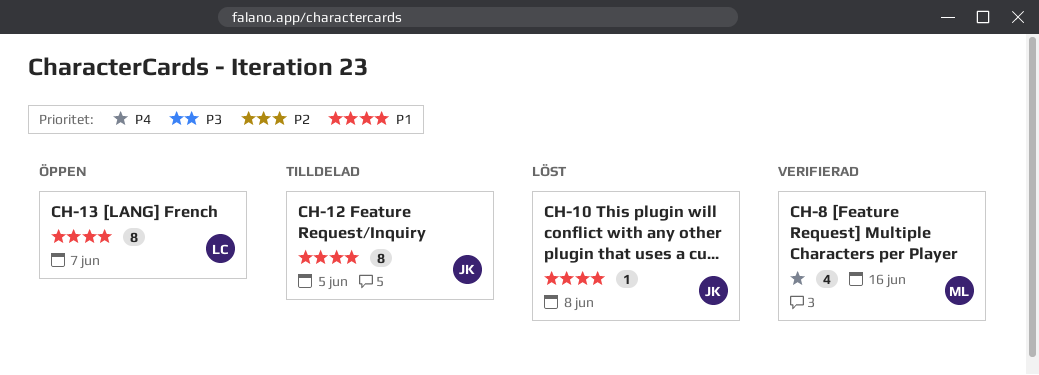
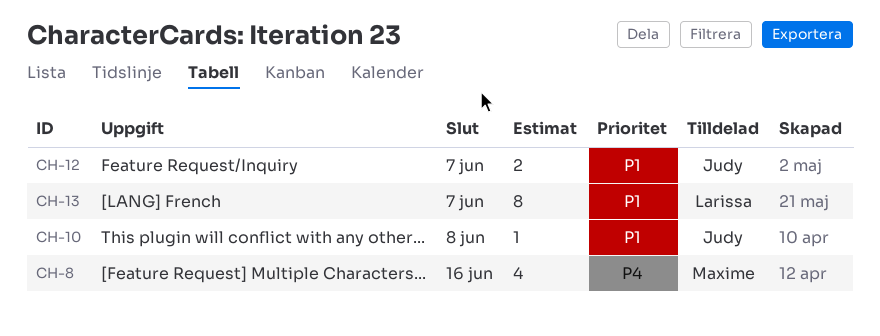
CH-12, estimate: 8 -> 2
CH-12, due: Jun 5 -> Jun 7

